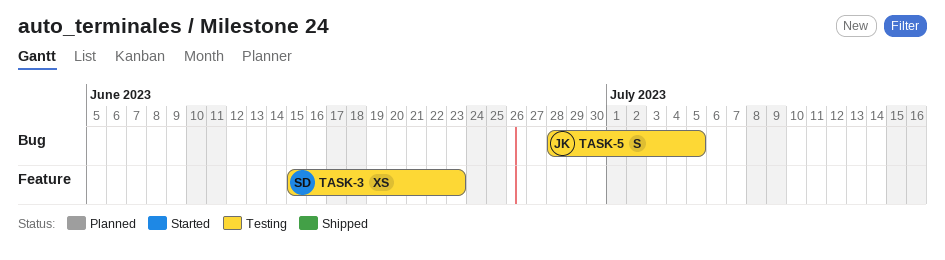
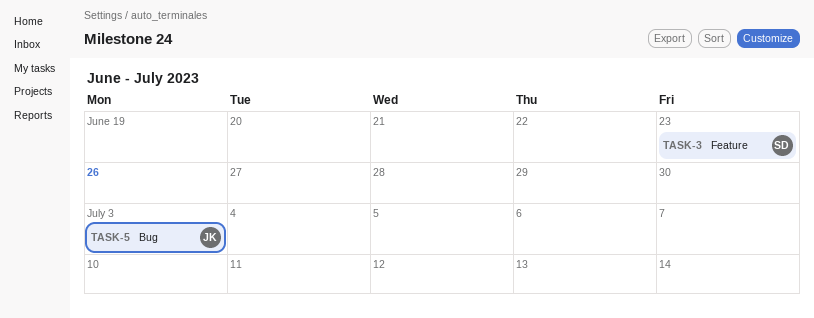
TASK-5, due: Jul 5 -> Jul 3

